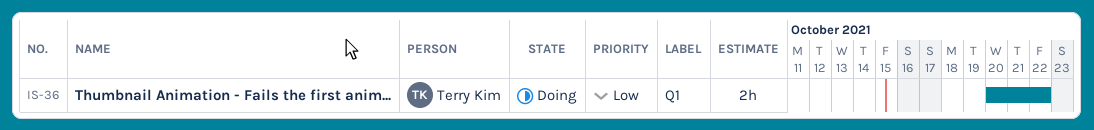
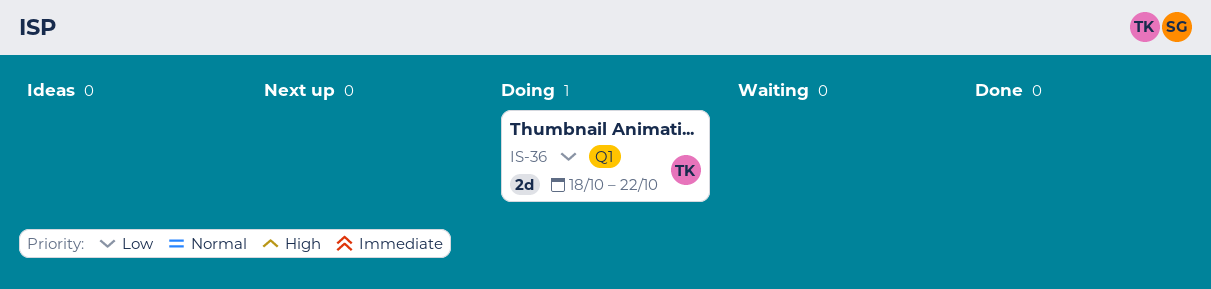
IS-36, estimate: 2h -> 2d
IS-36, start: Oct 20 -> Oct 18

